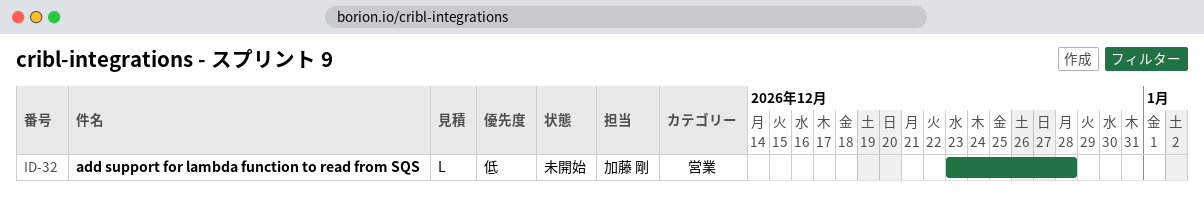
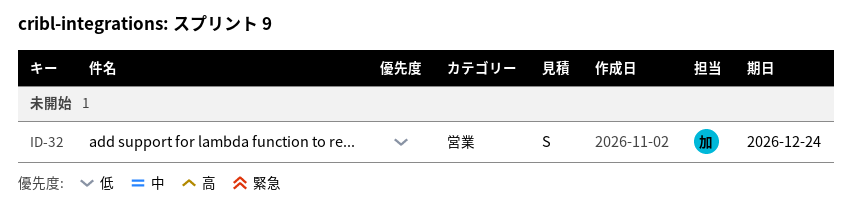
ID-32, estimate: L -> S
ID-32, due: Dec 28 -> Dec 24

